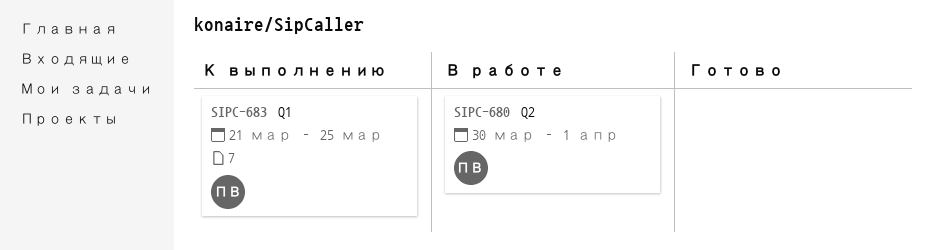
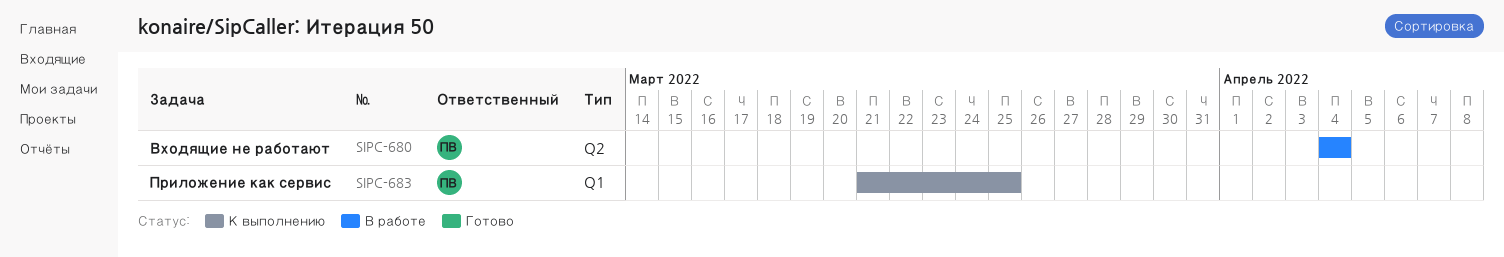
SIPC-680, start: Mar 30 -> Apr 4
SIPC-680, due: Apr 1 -> Apr 4

